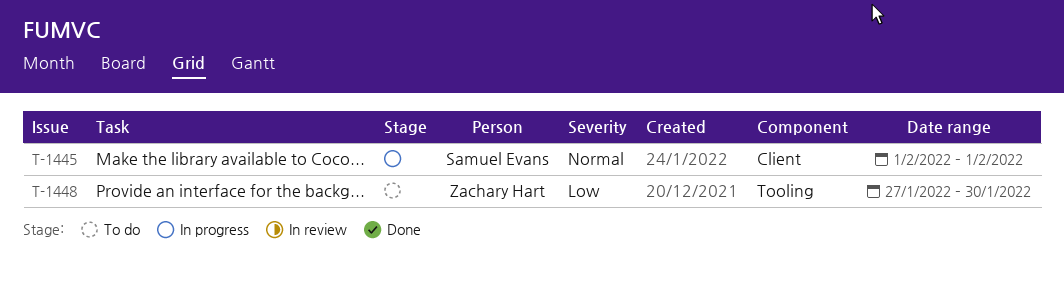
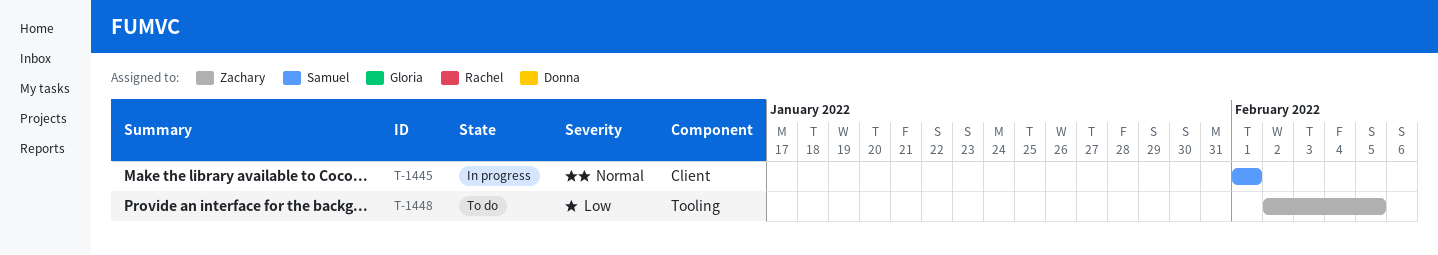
T-1448, start: Jan 27 -> Feb 2
T-1448, due: Jan 30 -> Feb 5

